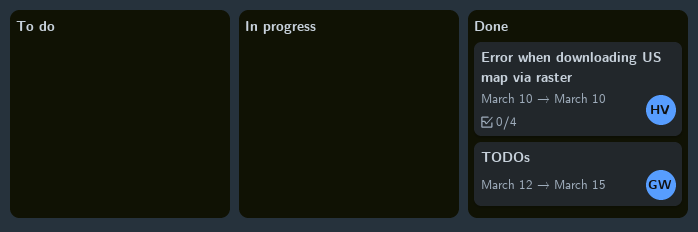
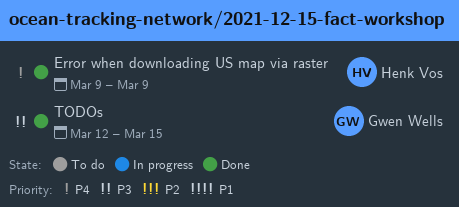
Error when downloading US map via raster, start: Mar 10 -> Mar 9
Error when downloading US map via raster, due: Mar 10 -> Mar 9

